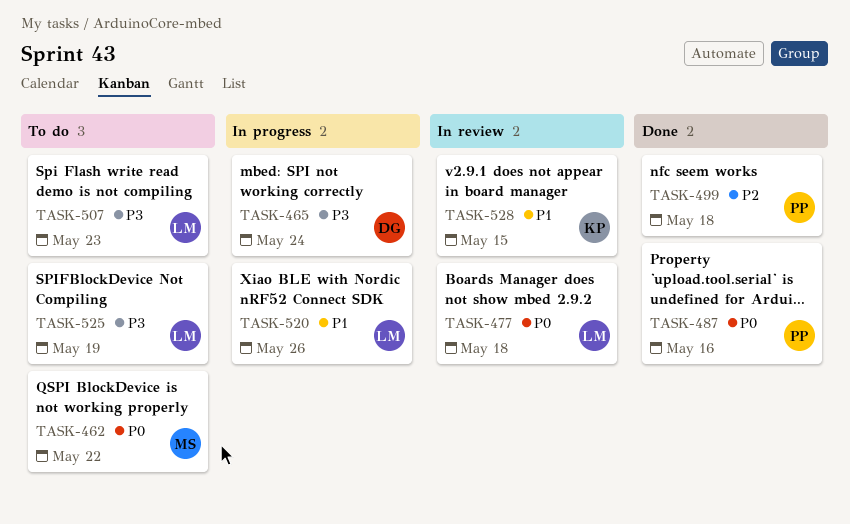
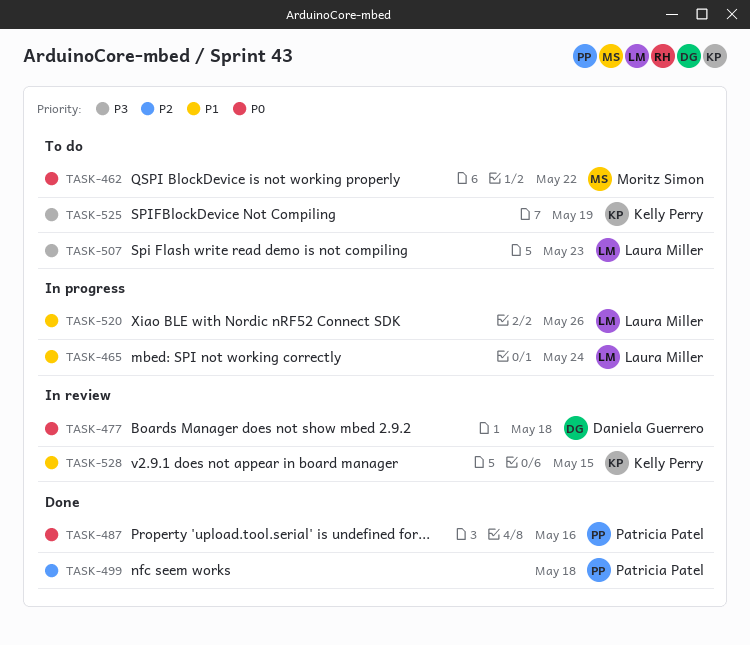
TASK-465, owner: Daniela Guerrero -> Laura Miller
TASK-465, priority: P3 -> P1
TASK-477, owner: Laura Miller -> Daniela Guerrero
TASK-525, owner: Laura Miller -> Kelly Perry

